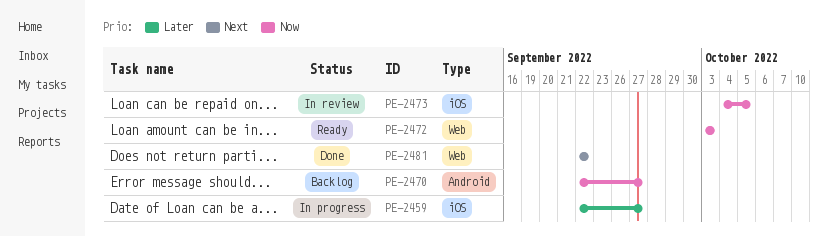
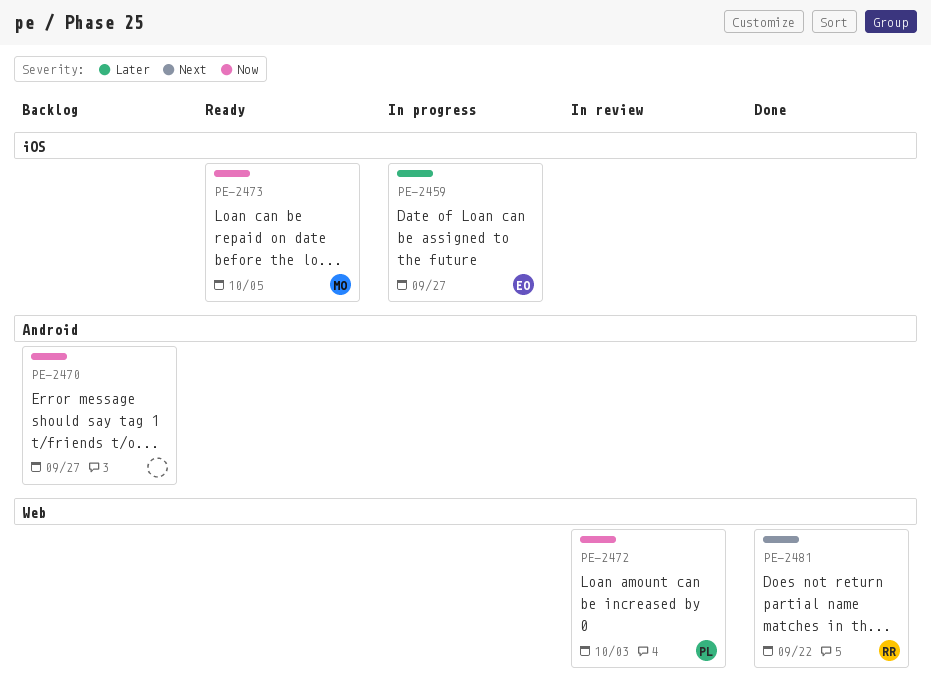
PE-2472, status: Ready -> In review
PE-2473, status: In review -> Ready

